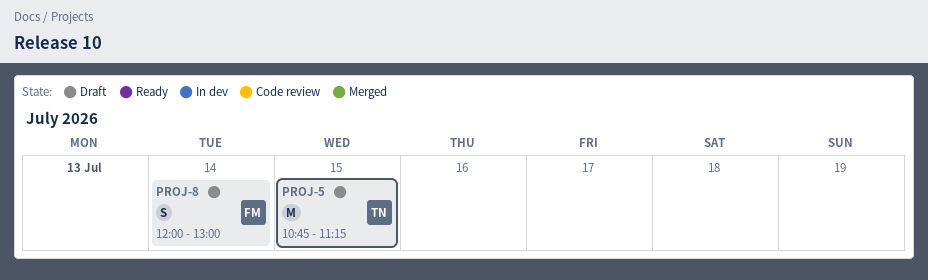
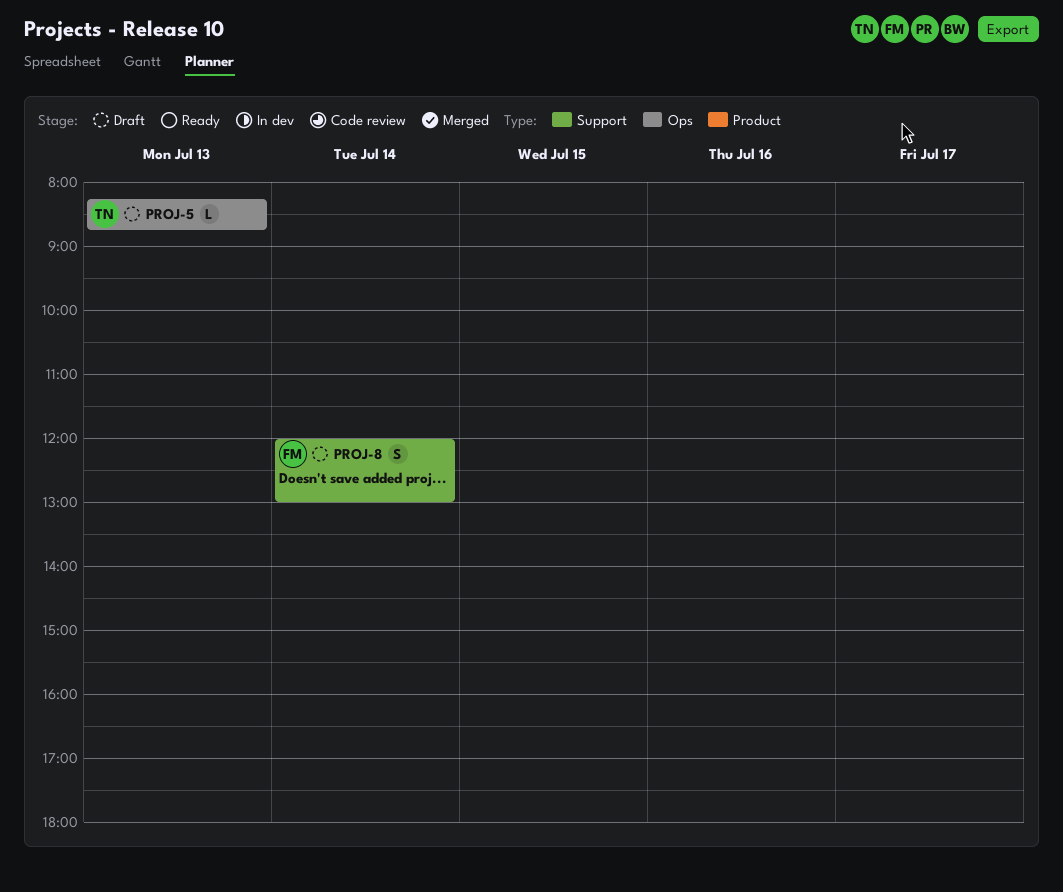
PROJ-5, estimate: M -> L
PROJ-5, day: Jul 15 -> Jul 13
PROJ-5, begins: 10:45 -> 08:15
PROJ-5, ends: 11:15 -> 08:45

